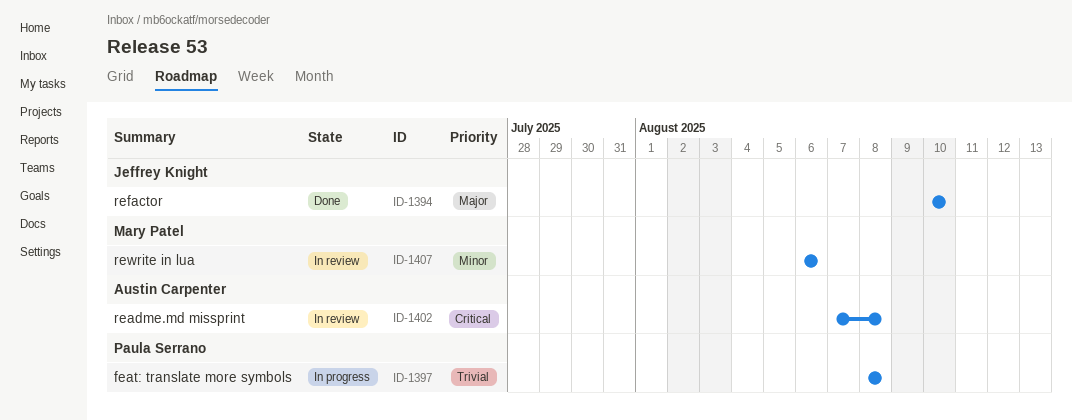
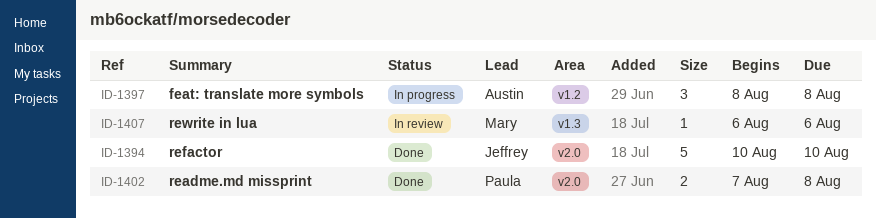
ID-1397, owner: Paula Serrano -> Austin Carpenter
ID-1402, status: In review -> Done
ID-1402, owner: Austin Carpenter -> Paula Serrano

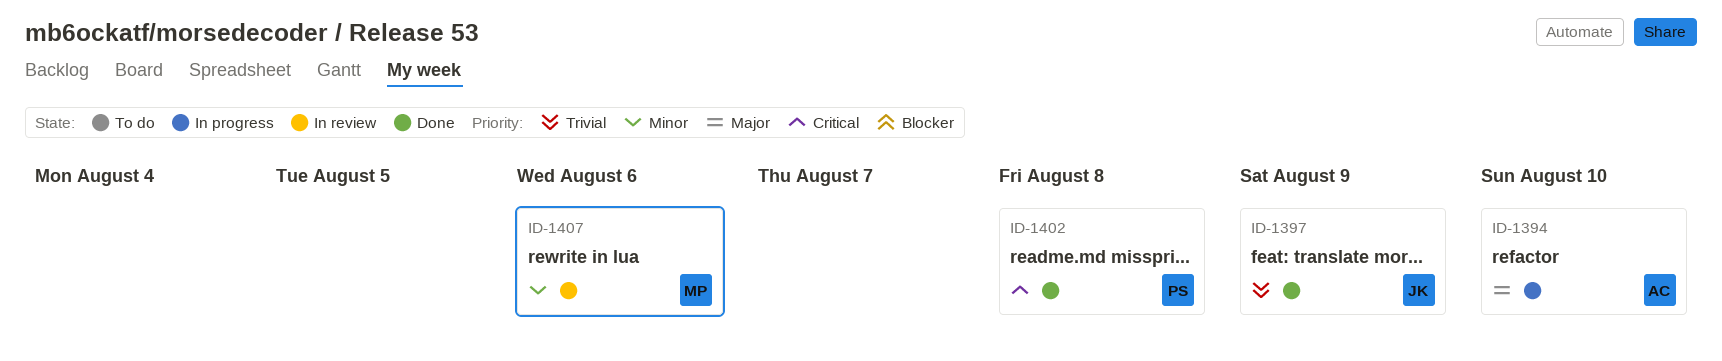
ID-1394, status: Done -> In progress
ID-1394, owner: Jeffrey -> Austin
ID-1397, status: In progress -> Done
ID-1397, owner: Austin -> Jeffrey
ID-1397, due: Aug 8 -> Aug 9

